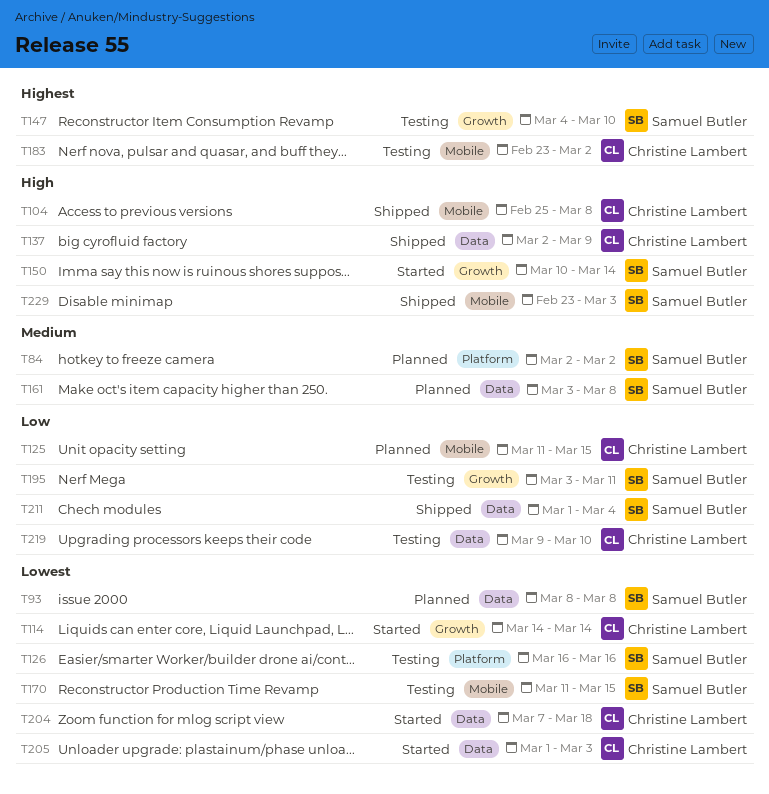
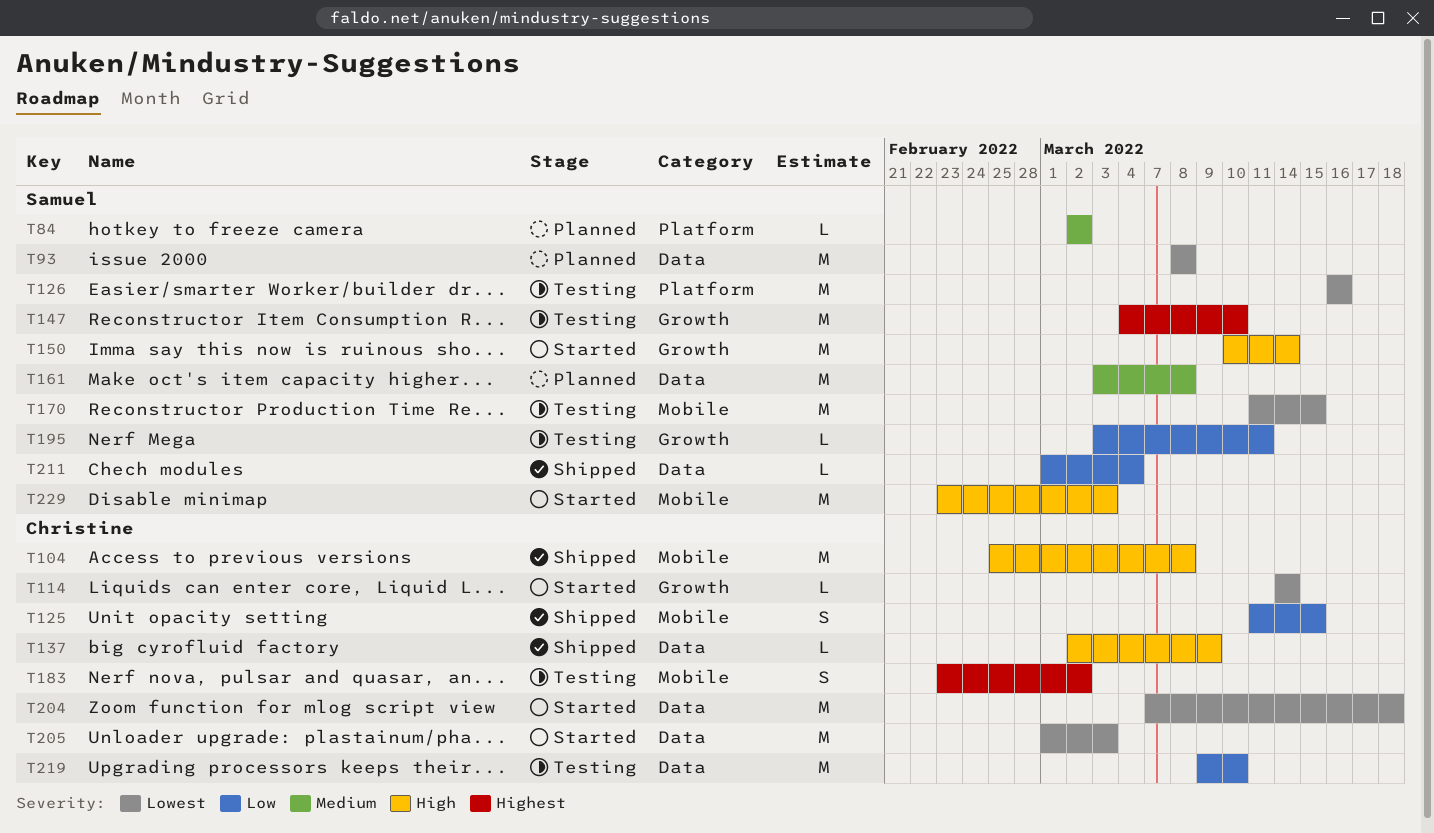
T125, status: Planned -> Shipped
T229, status: Shipped -> Started

